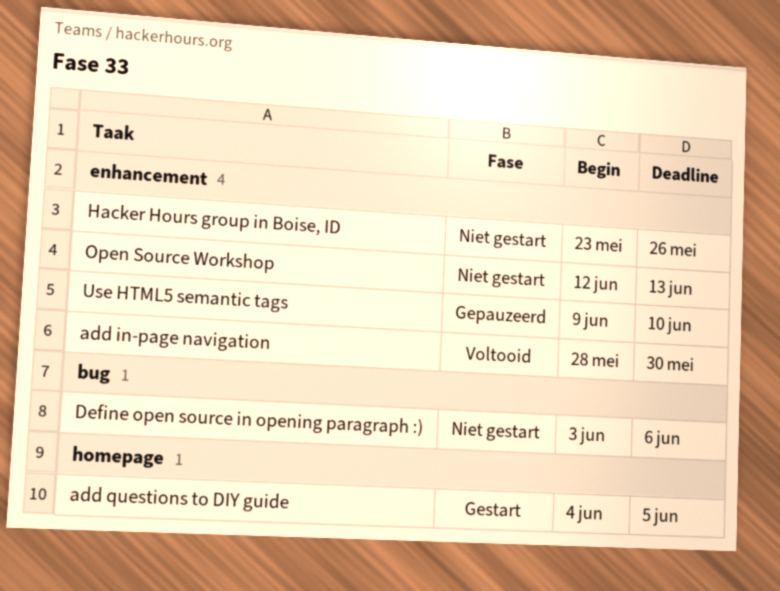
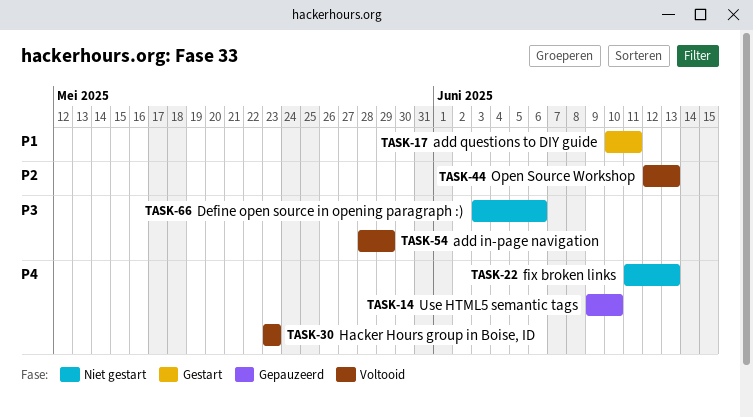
add in-page navigation, due: May 30 -> May 29
add questions to DIY guide, start: Jun 4 -> Jun 10
add questions to DIY guide, due: Jun 5 -> Jun 11
fix broken links: none -> present
Hacker Hours group in Boise, ID, status: Niet gestart -> Voltooid
Hacker Hours group in Boise, ID, due: May 26 -> May 23
Open Source Workshop, status: Niet gestart -> Voltooid

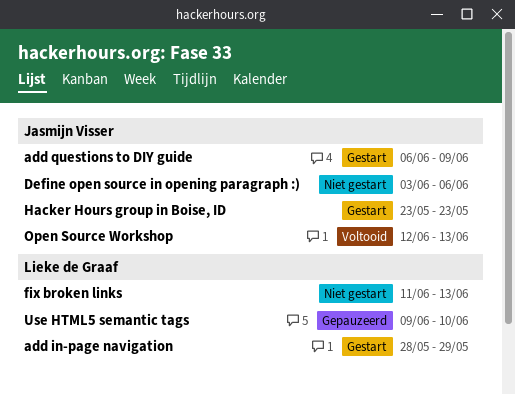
add in-page navigation, status: Voltooid -> Gestart
add questions to DIY guide, start: Jun 10 -> Jun 6
add questions to DIY guide, due: Jun 11 -> Jun 9
Hacker Hours group in Boise, ID, status: Voltooid -> Gestart

